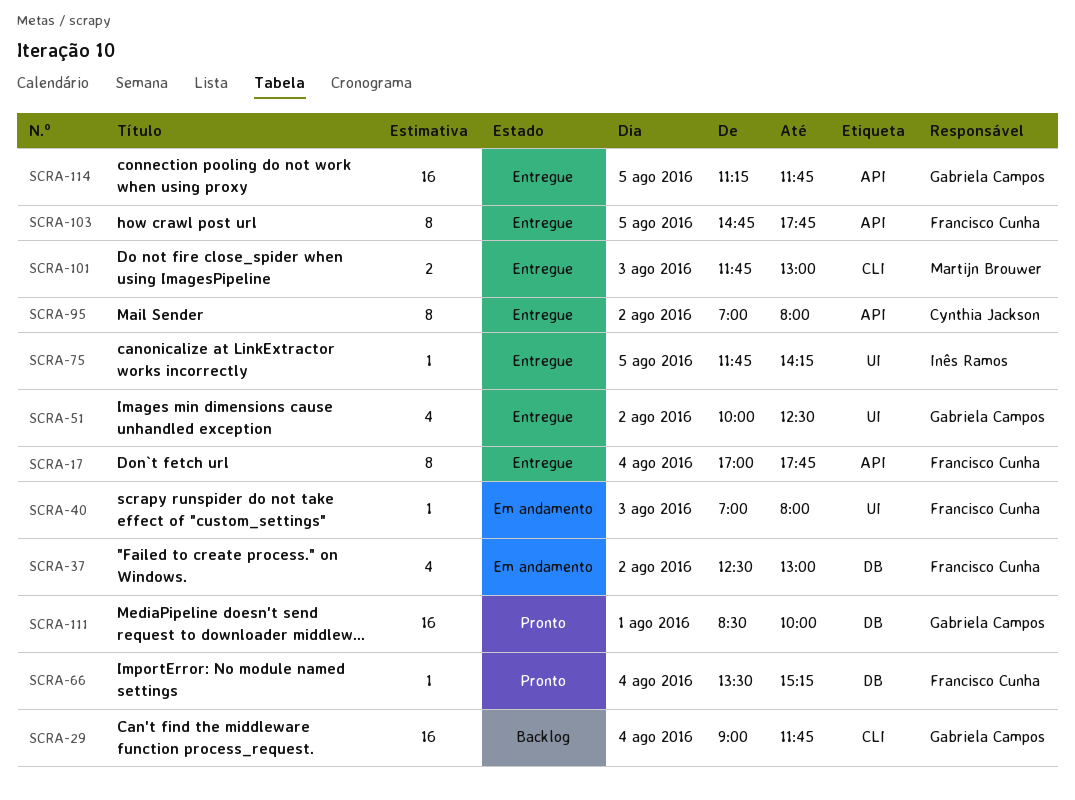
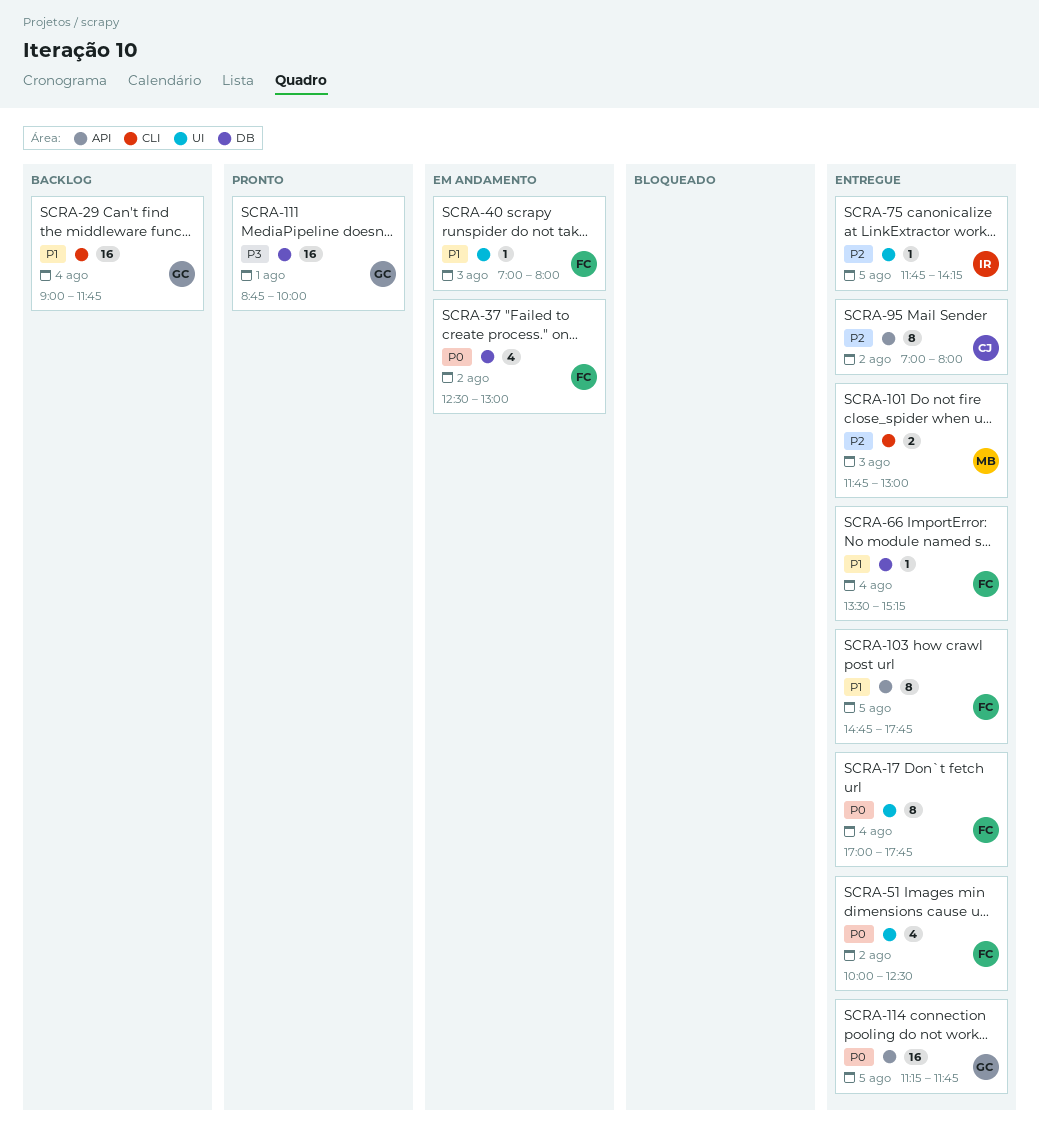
SCRA-17, label: API -> UI
SCRA-51, owner: Gabriela Campos -> Francisco Cunha
SCRA-66, status: Pronto -> Entregue
SCRA-111, begins: 08:30 -> 08:45

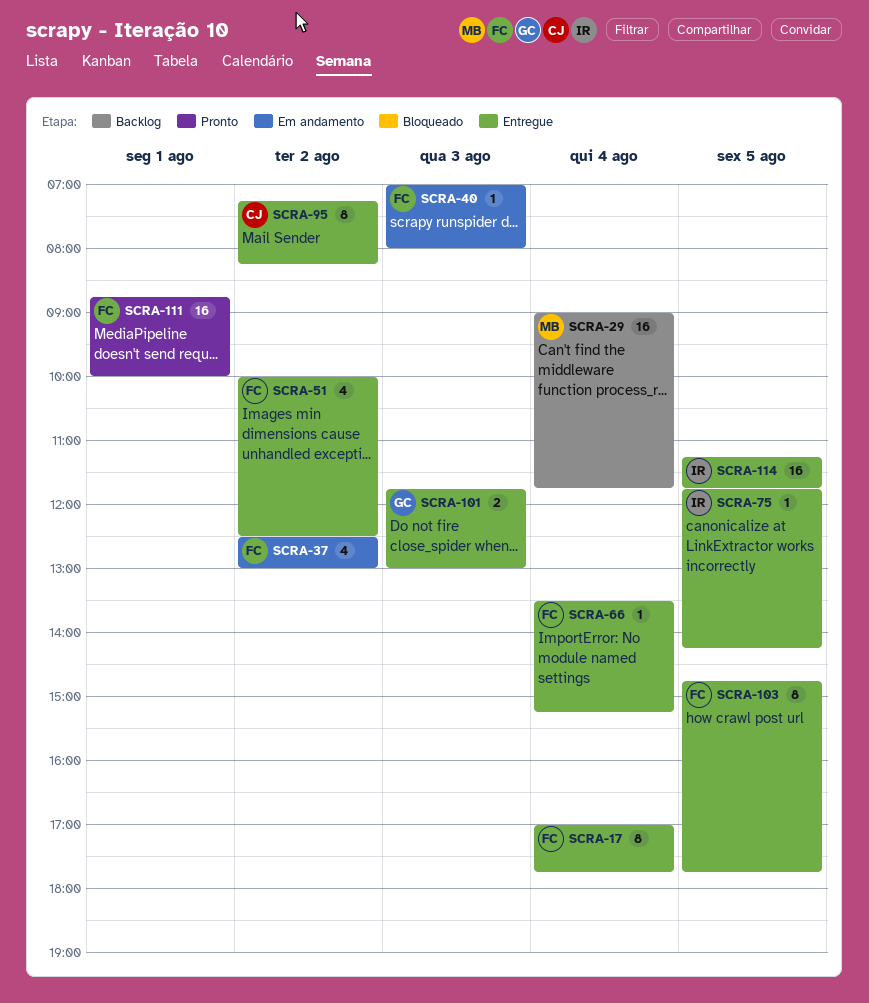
SCRA-29, owner: GC -> MB
SCRA-95, begins: 07:00 -> 07:15
SCRA-95, ends: 08:00 -> 08:15
SCRA-101, owner: MB -> GC
SCRA-111, owner: GC -> FC
SCRA-114, owner: GC -> IR

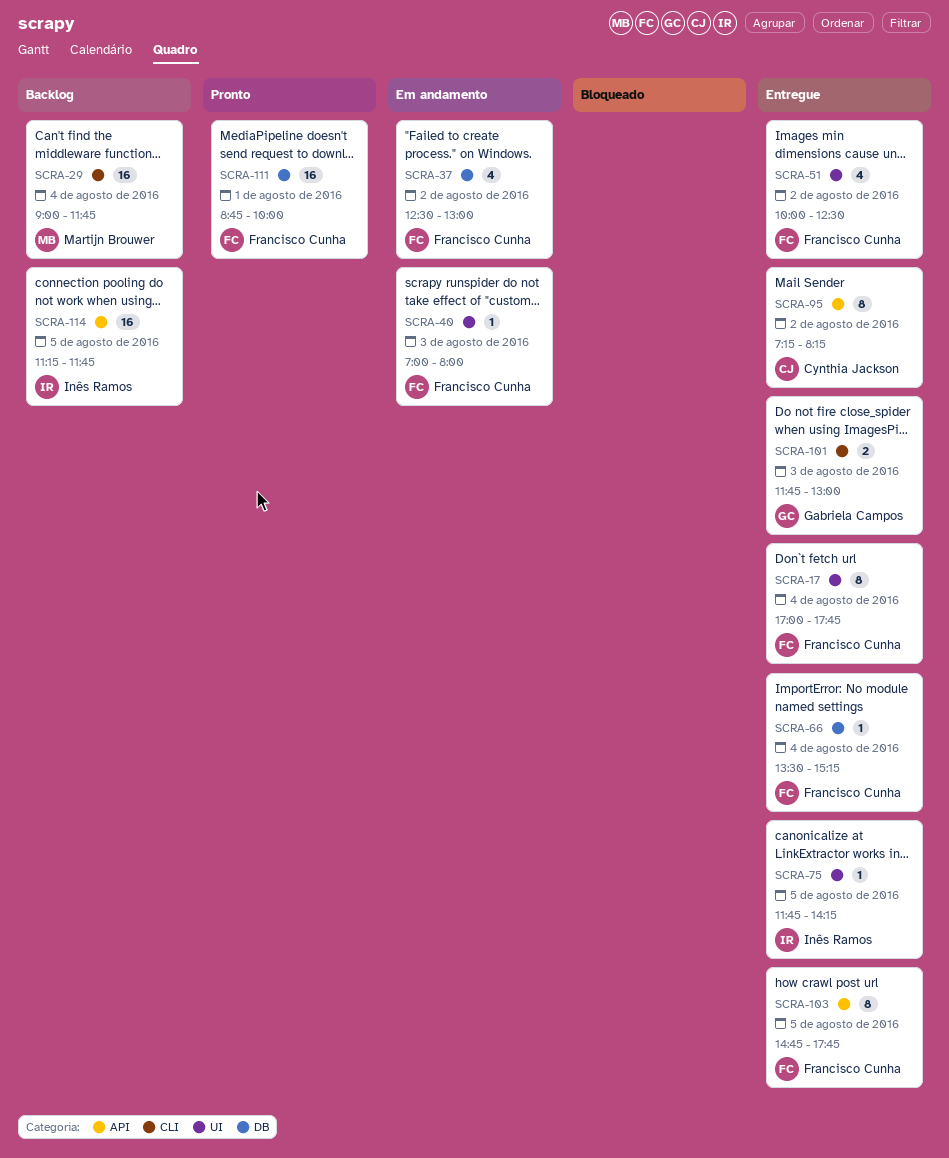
SCRA-114, status: Entregue -> Backlog

